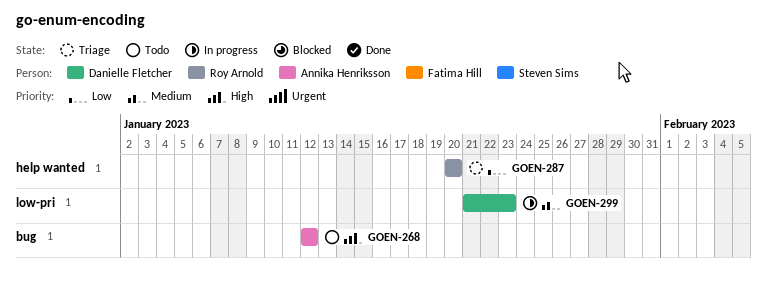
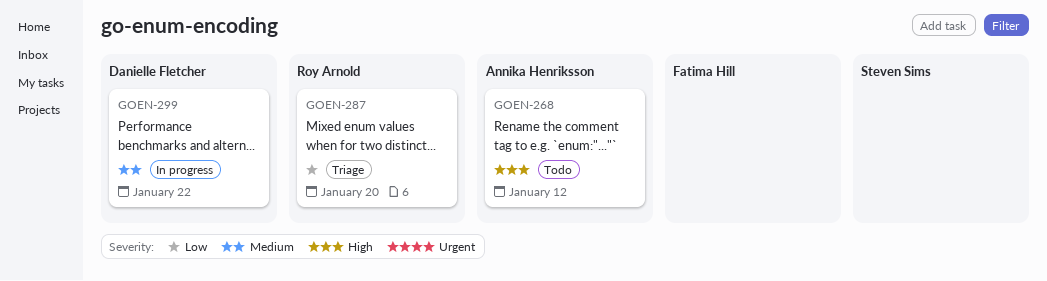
GOEN-299, due: Jan 23 -> Jan 22

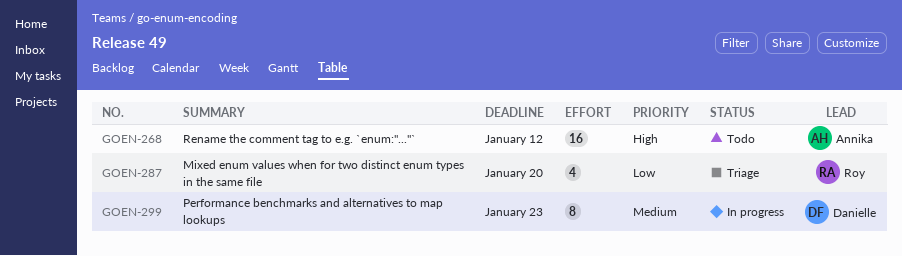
GOEN-299, due: Jan 22 -> Jan 23

